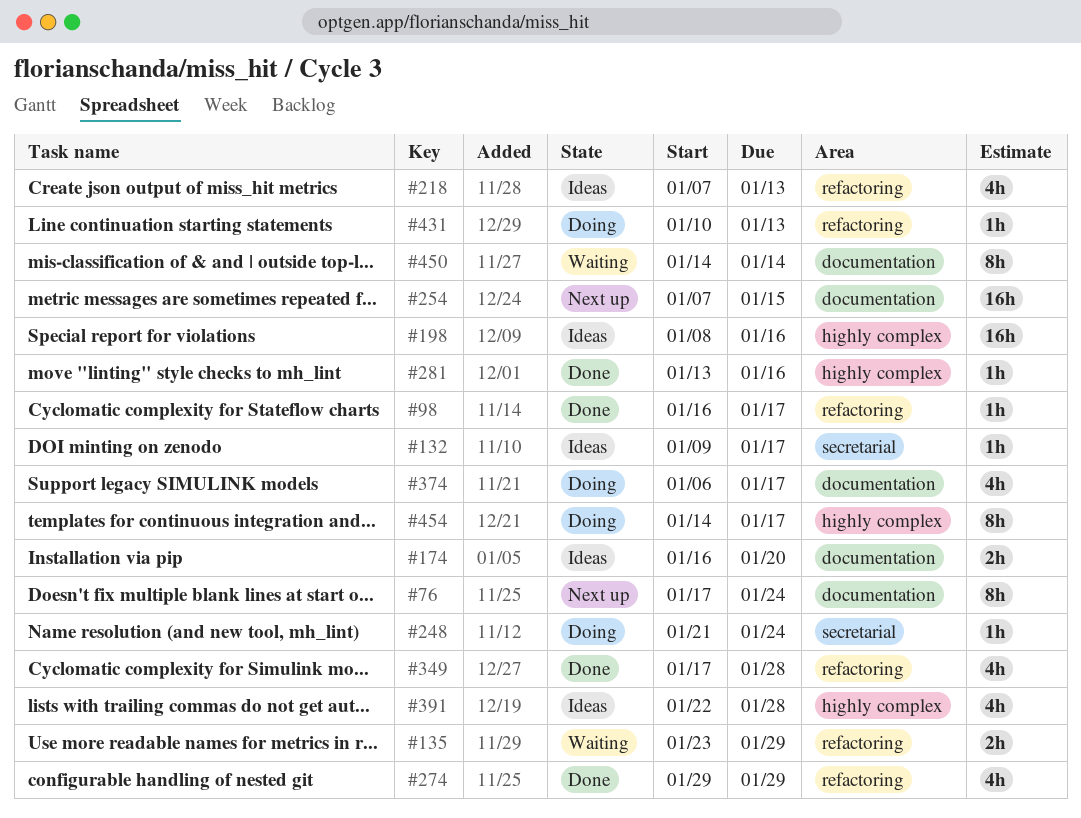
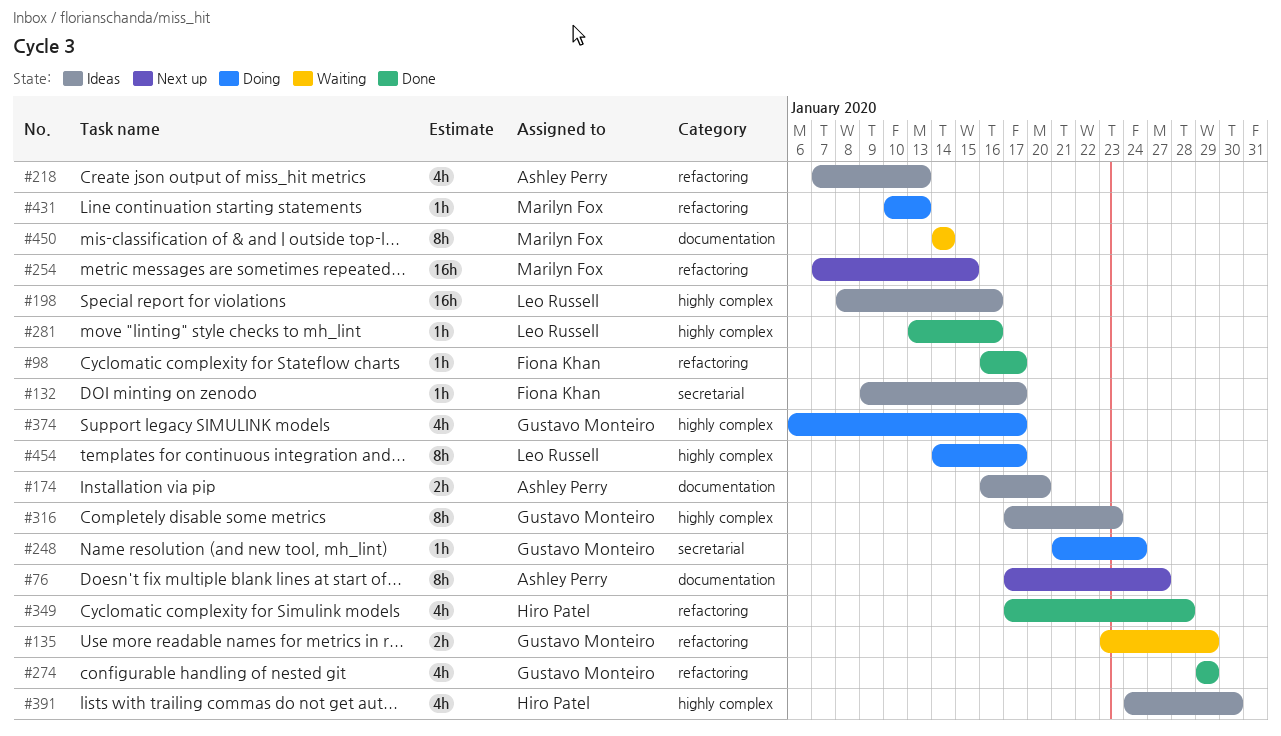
#76, due: Jan 24 -> Jan 27
#254, label: documentation -> refactoring
#316: none -> present
#374, label: documentation -> highly complex
#391, start: Jan 22 -> Jan 24
#391, due: Jan 28 -> Jan 30

